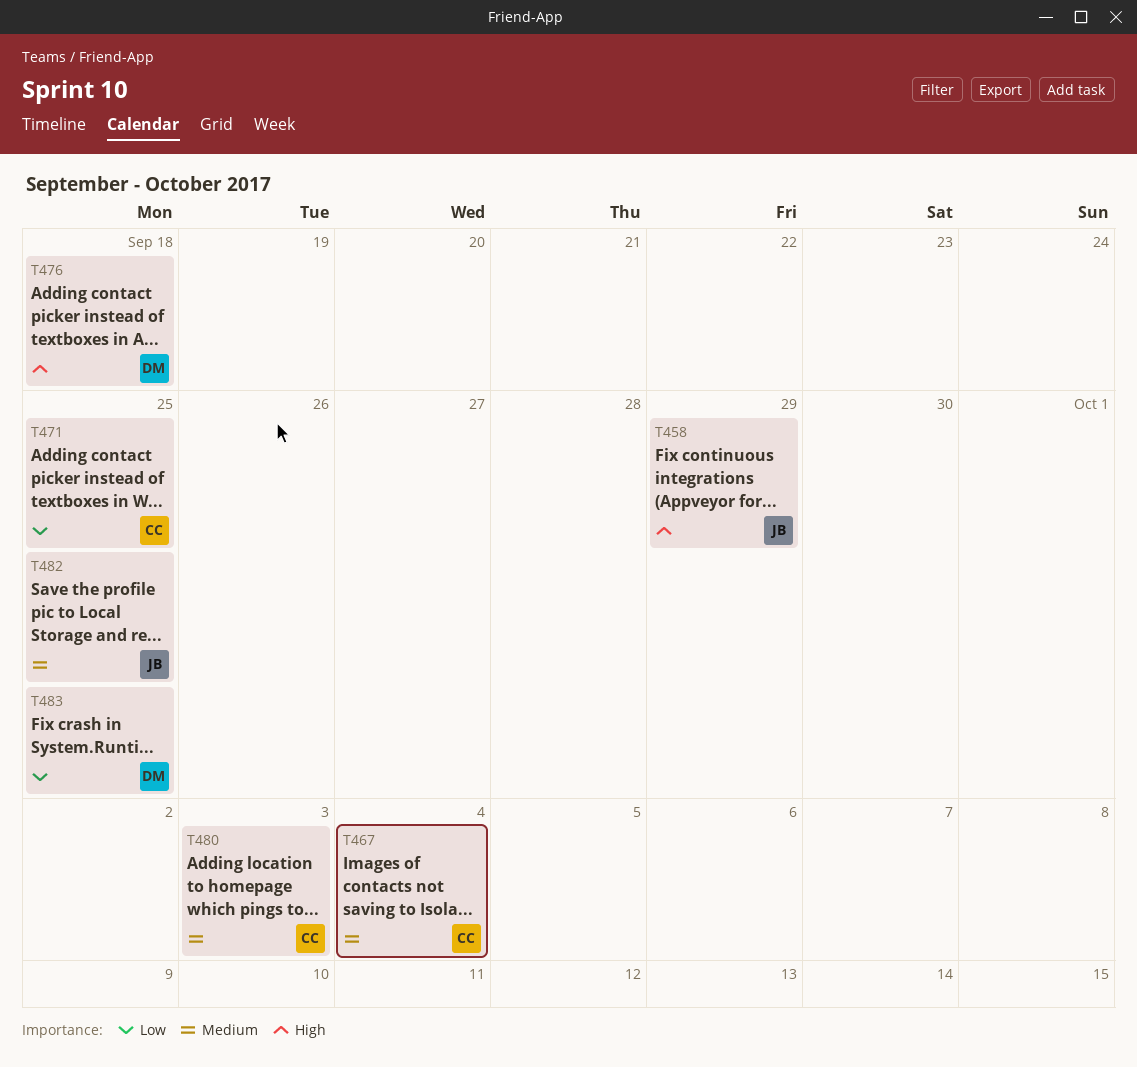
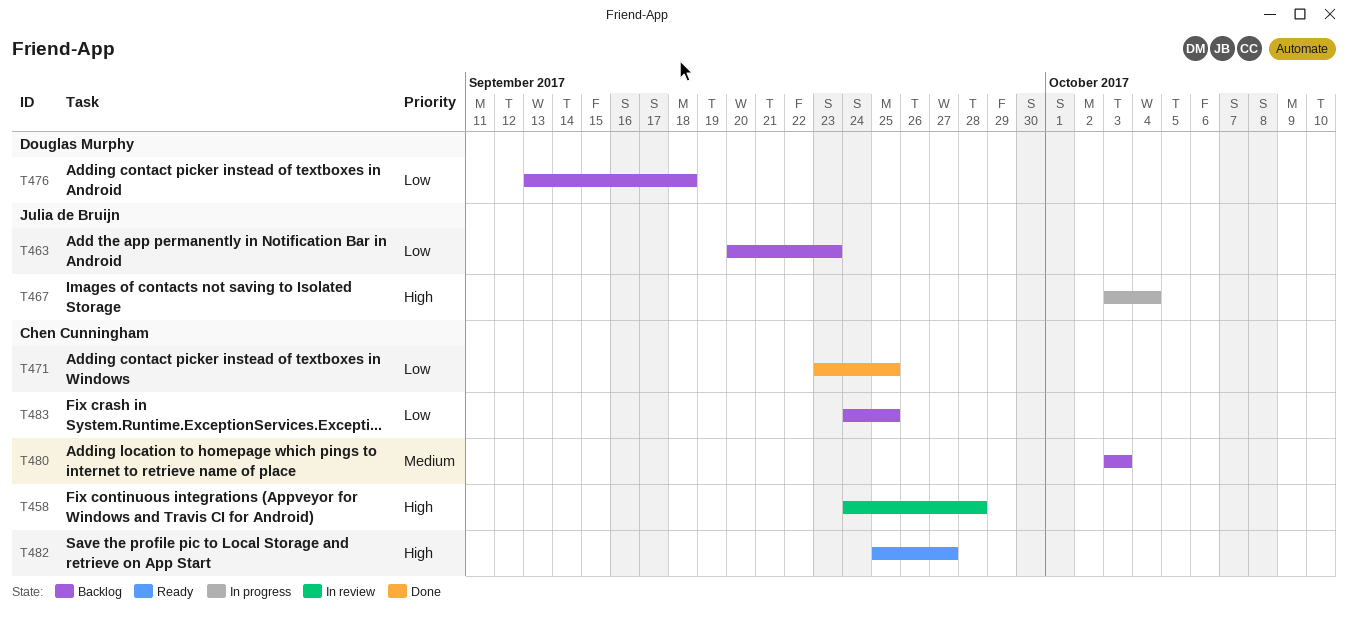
T458, owner: Julia de Bruijn -> Chen Cunningham
T458, due: Sep 29 -> Sep 28
T463: none -> present
T467, owner: Chen Cunningham -> Julia de Bruijn
T467, priority: Medium -> High
T476, priority: High -> Low
T482, owner: Julia de Bruijn -> Chen Cunningham
T482, priority: Medium -> High
T482, due: Sep 25 -> Sep 27
T483, owner: Douglas Murphy -> Chen Cunningham

